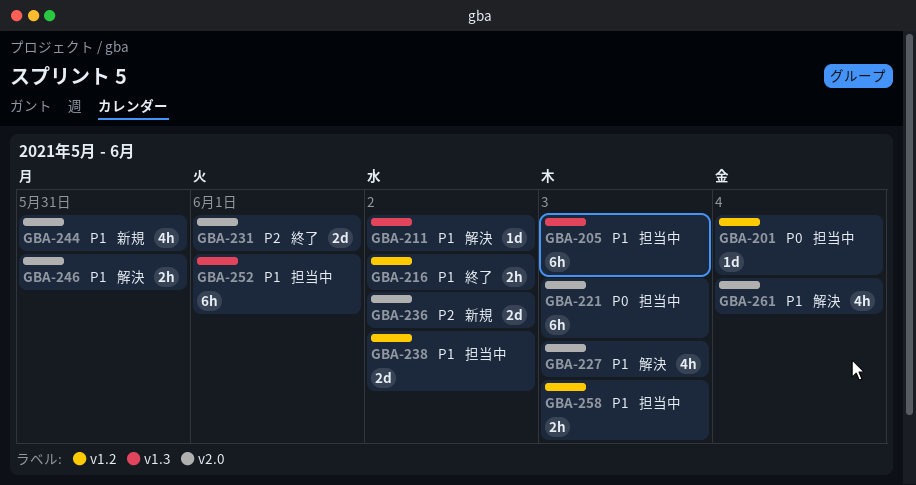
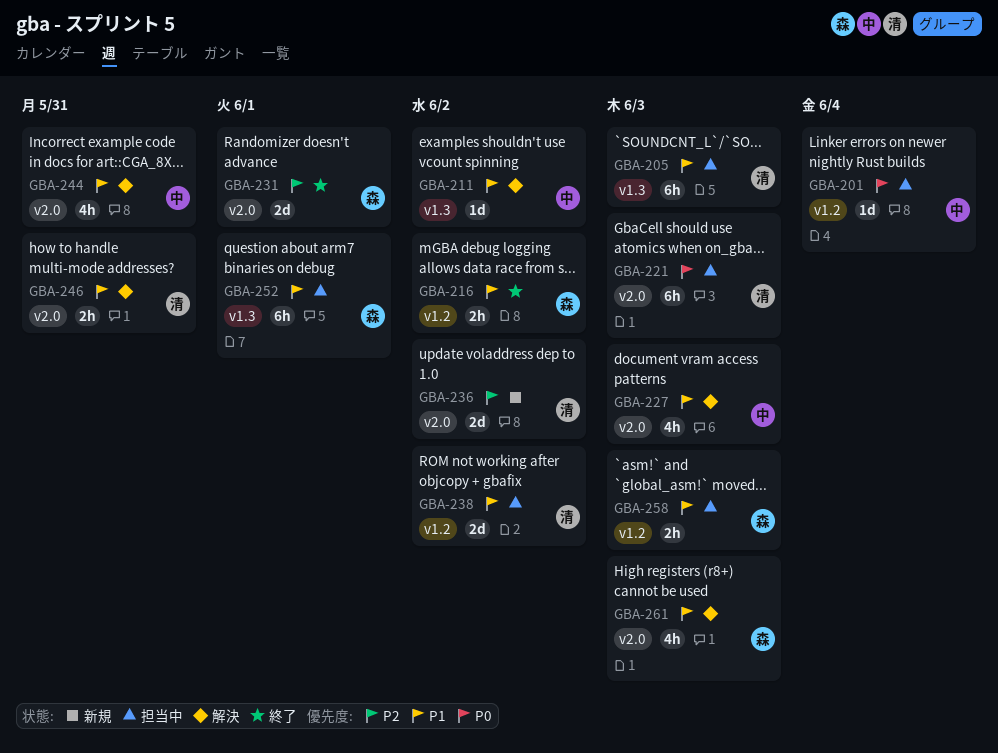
GBA-244, status: 新規 -> 解決
GBA-261, due: Jun 4 -> Jun 3

